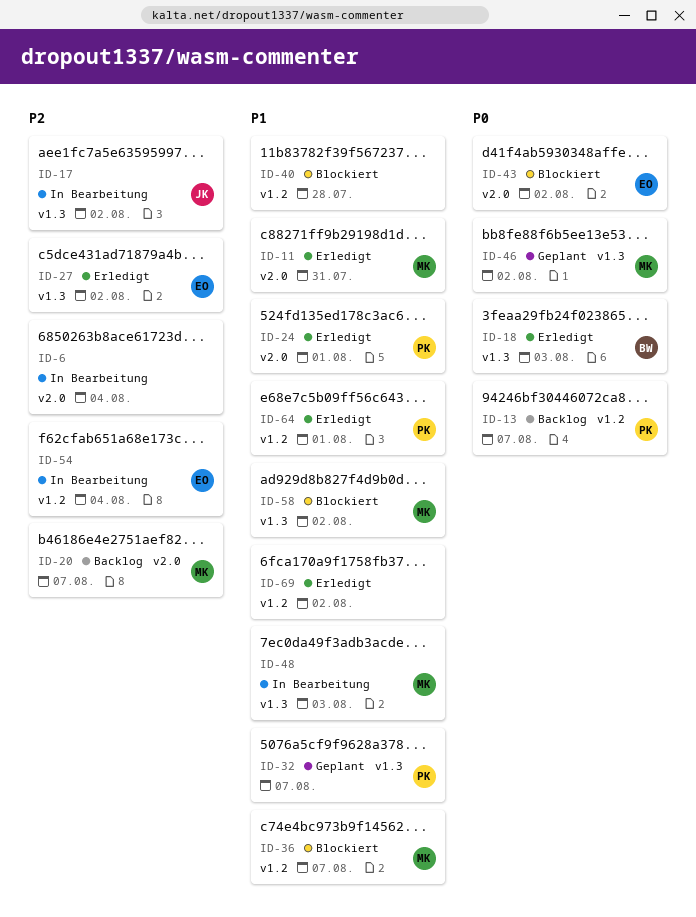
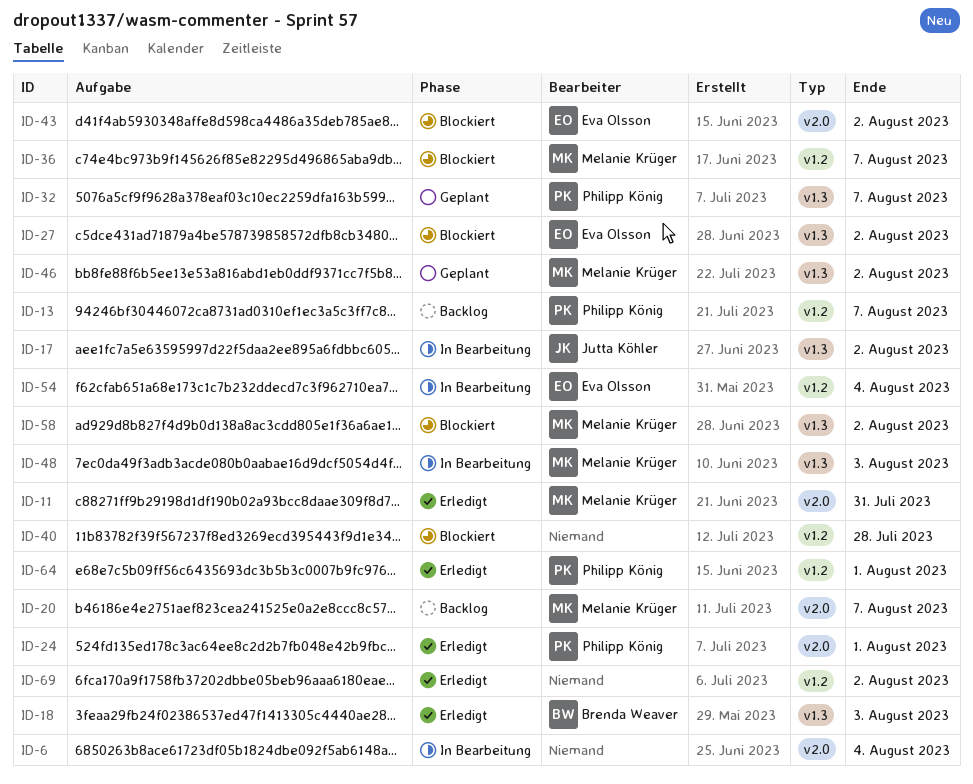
ID-27, status: Erledigt -> Blockiert

